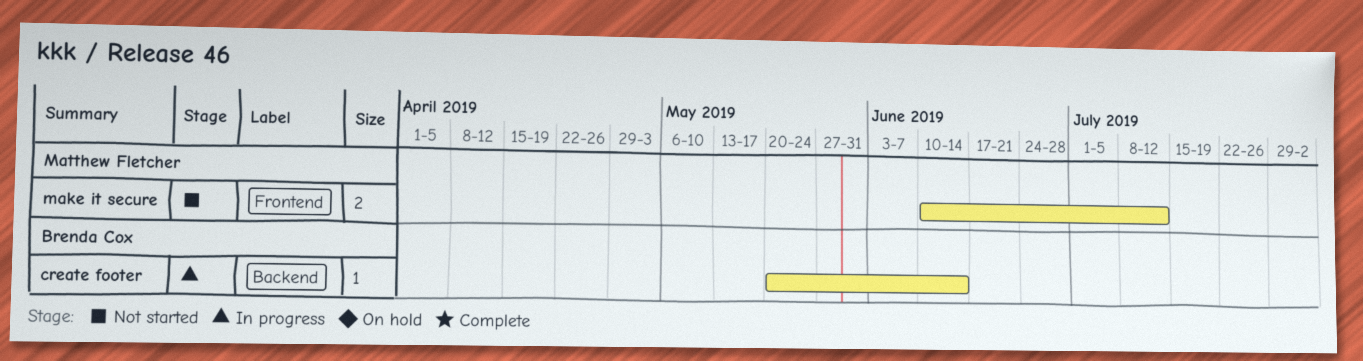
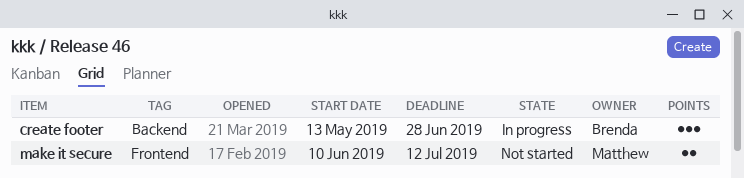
create footer, estimate: 1 -> 3
create footer, start: May 20 -> May 13
create footer, due: Jun 14 -> Jun 28

